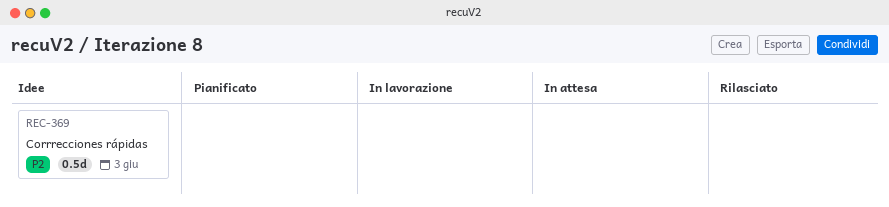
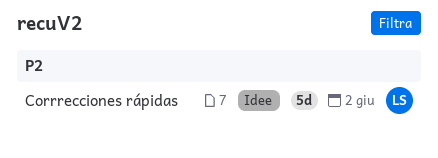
Corrrecciones rápidas, estimate: 0.5d -> 5d
Corrrecciones rápidas, due: Jun 3 -> Jun 2

